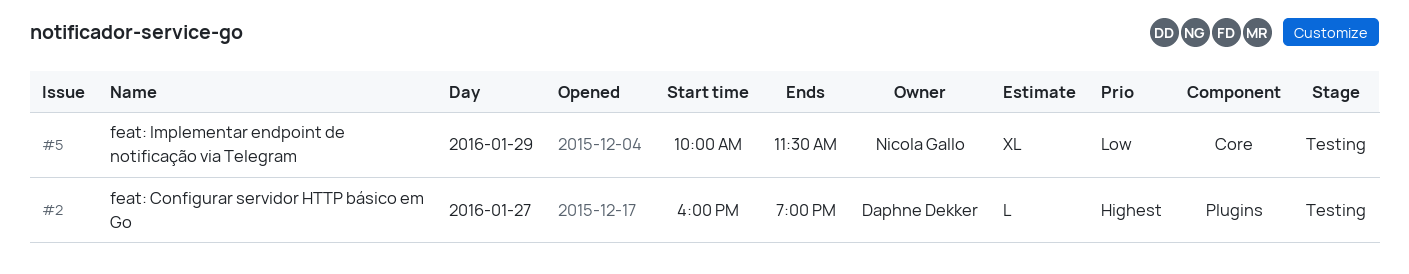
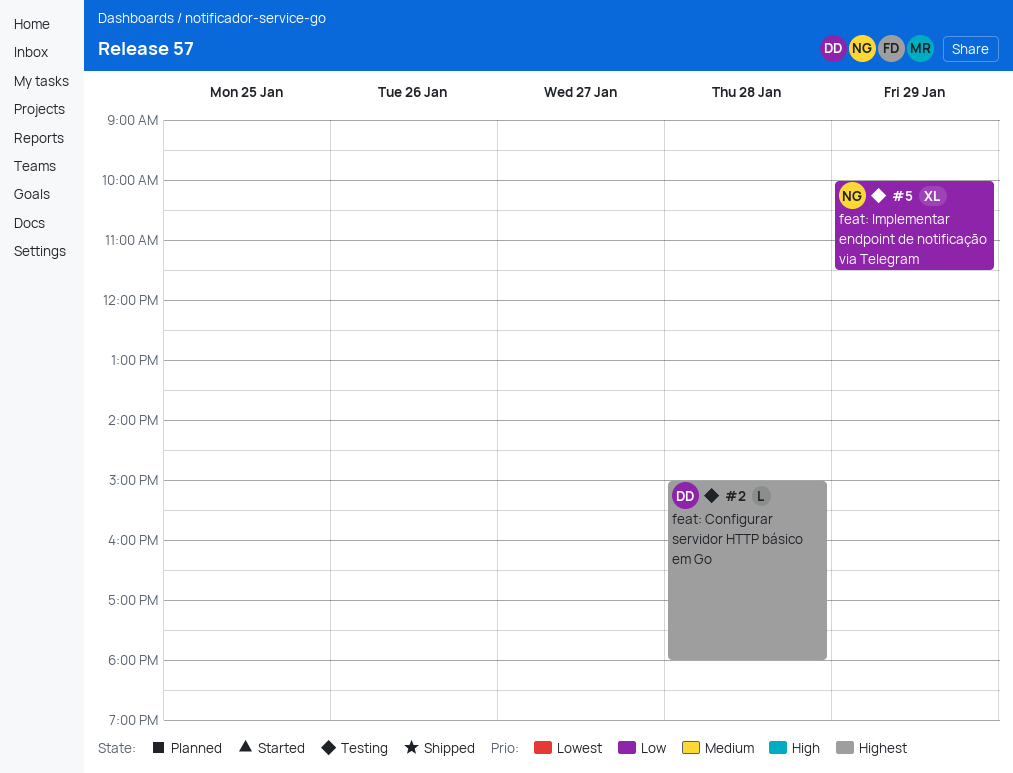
#2, day: Jan 27 -> Jan 28
#2, begins: 16:00 -> 15:00
#2, ends: 19:00 -> 18:00

